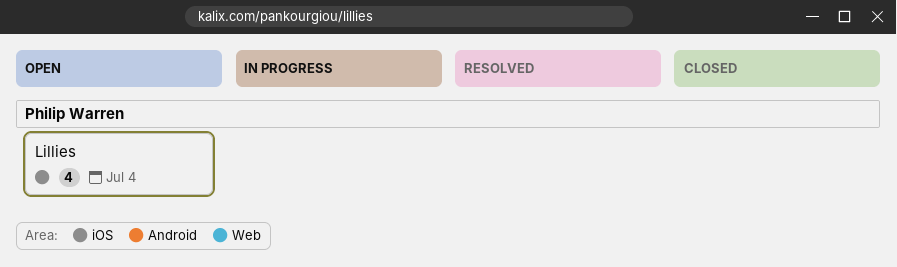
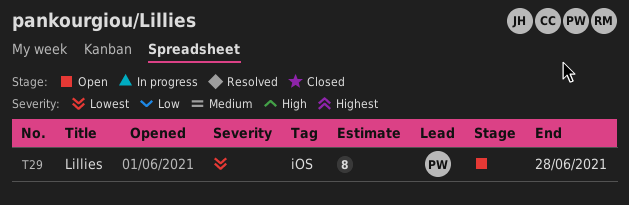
Lillies, estimate: 4 -> 8
Lillies, due: Jul 4 -> Jun 28

